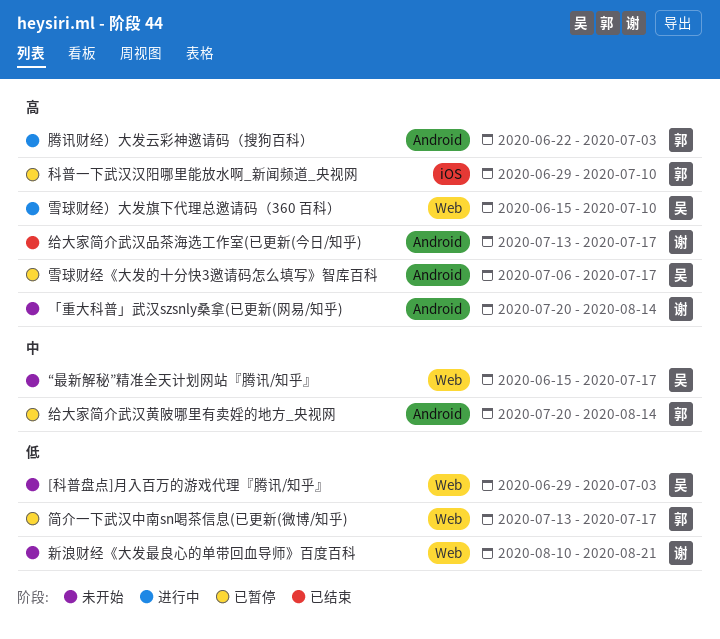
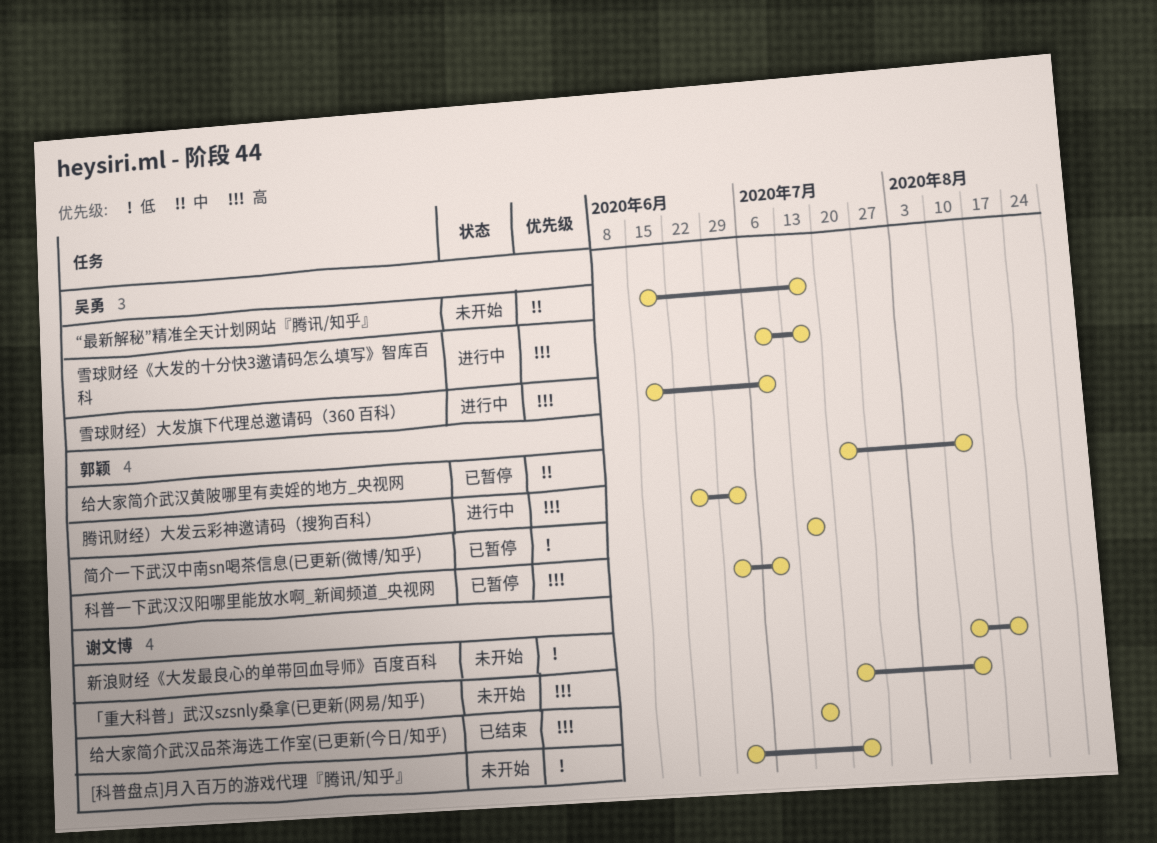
[科普盘点]月入百万的游戏代理『腾讯/知乎』, owner: 吴勇 -> 谢文博
[科普盘点]月入百万的游戏代理『腾讯/知乎』, due: Jul 3 -> Jul 24
雪球财经《大发的十分快3邀请码怎么填写》智库百科, status: 已暂停 -> 进行中

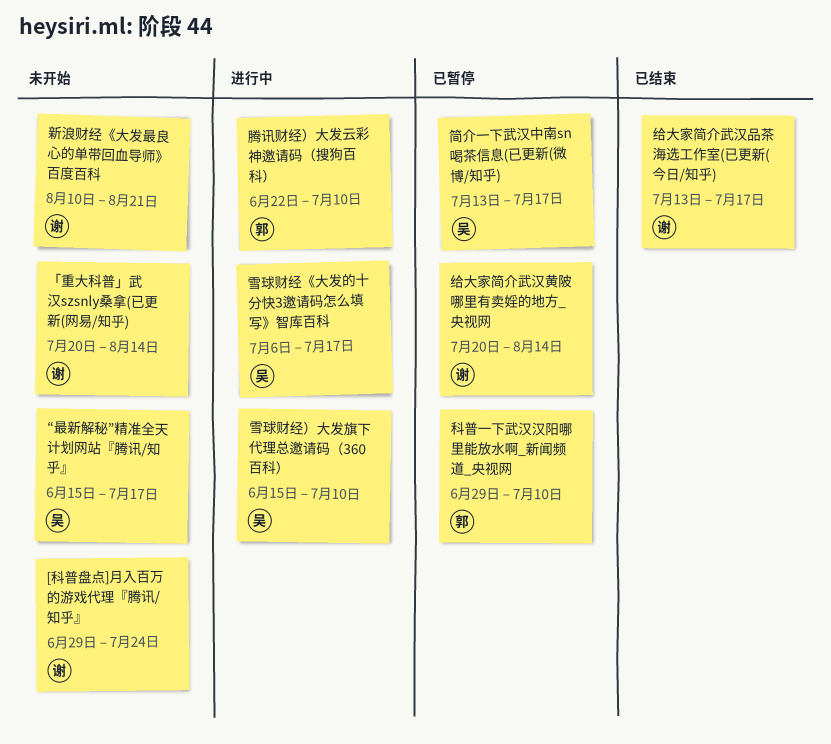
简介一下武汉中南sn喝茶信息(已更新(微博/知乎), owner: 郭颖 -> 吴勇
给大家简介武汉黄陂哪里有卖婬的地方_央视网, owner: 郭颖 -> 谢文博
腾讯财经）大发云彩神邀请码（搜狗百科）, due: Jul 3 -> Jul 10

